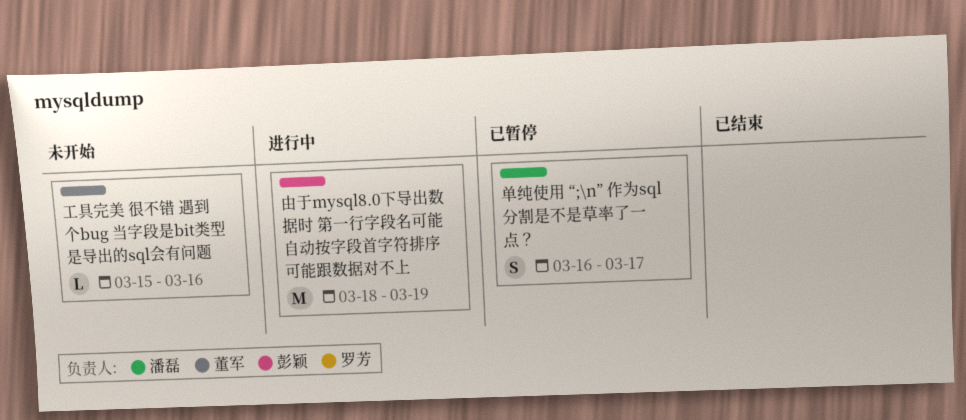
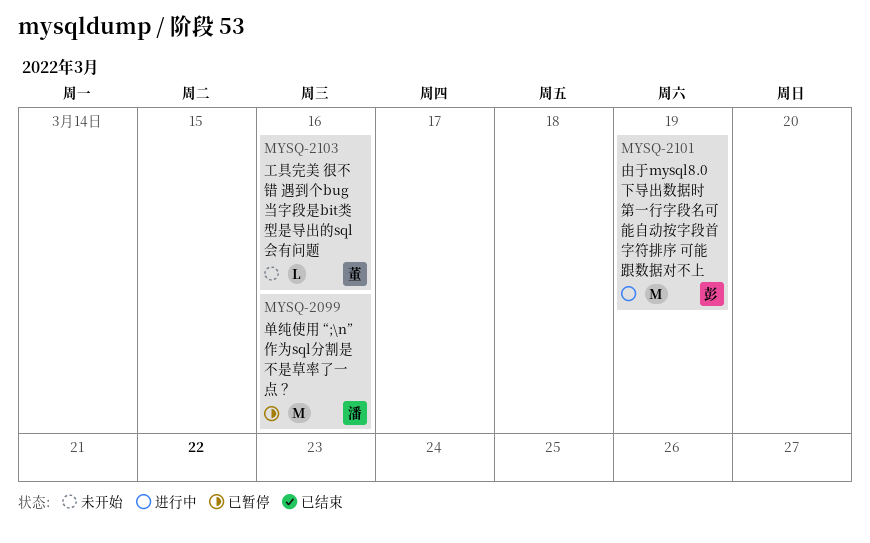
单纯使用 “;\n” 作为sql分割是不是草率了一点？, estimate: S -> M
单纯使用 “;\n” 作为sql分割是不是草率了一点？, due: Mar 17 -> Mar 16

